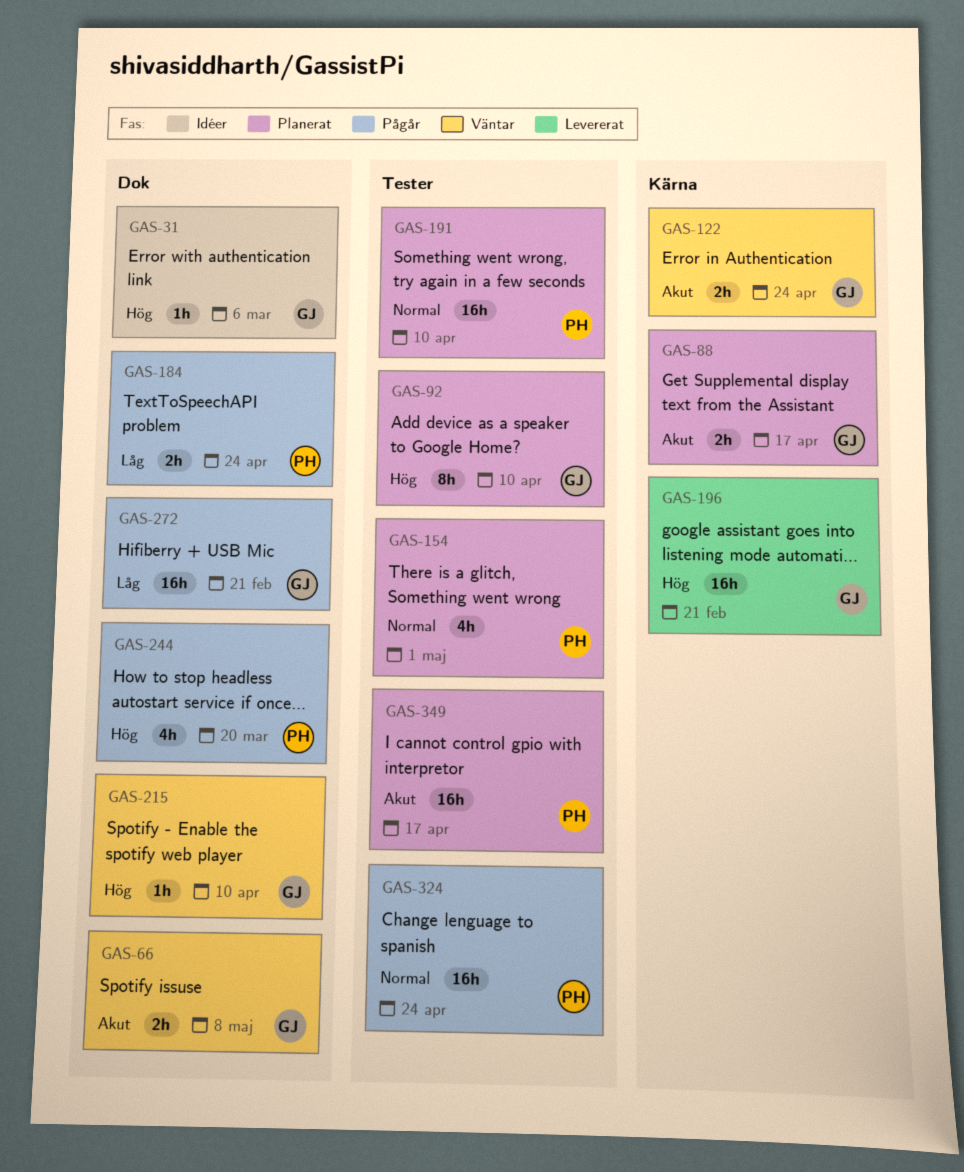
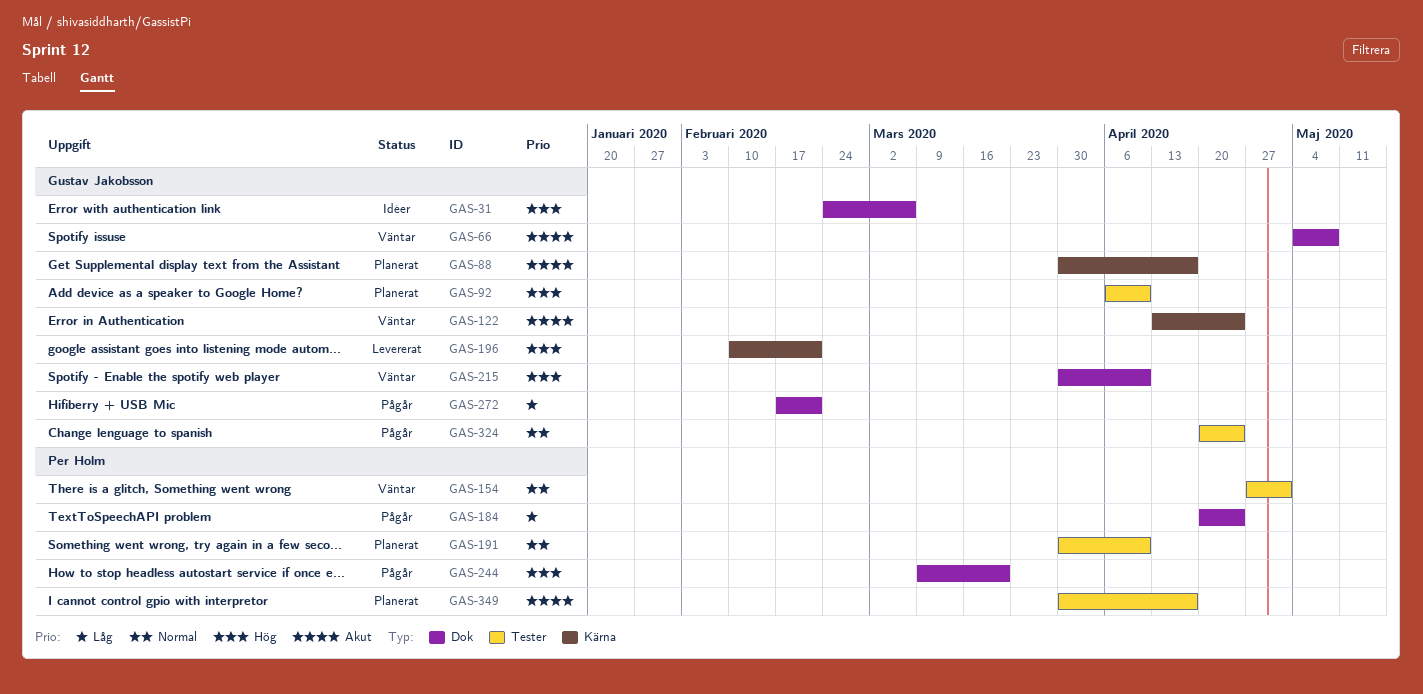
GAS-154, status: Planerat -> Väntar
GAS-324, owner: Per Holm -> Gustav Jakobsson

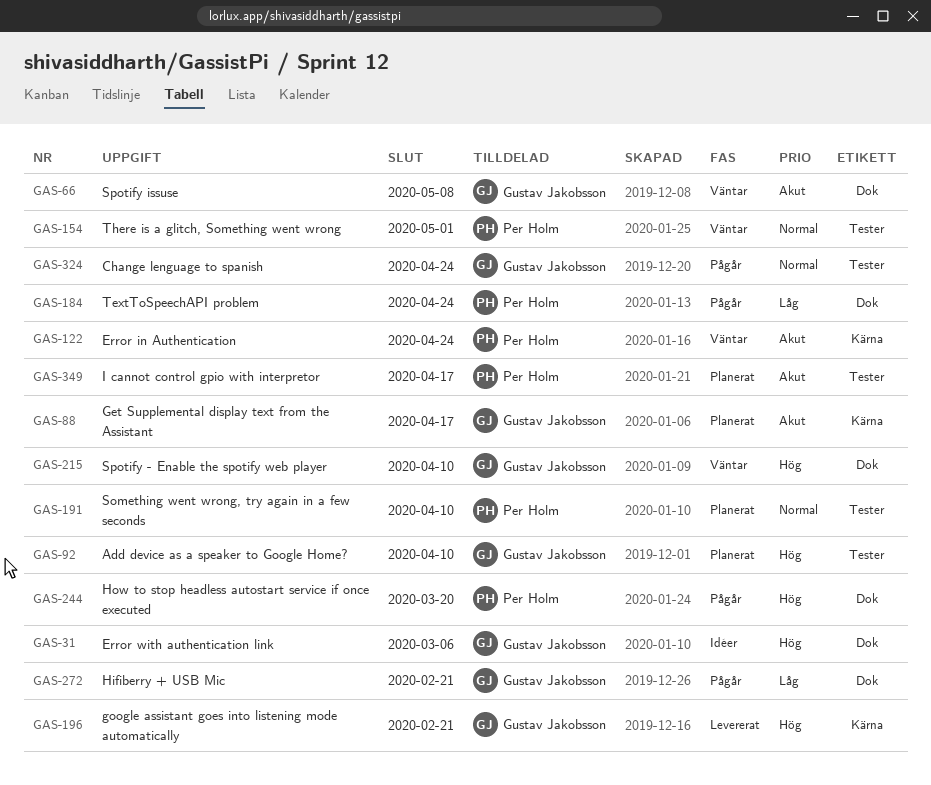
GAS-122, owner: Gustav Jakobsson -> Per Holm

